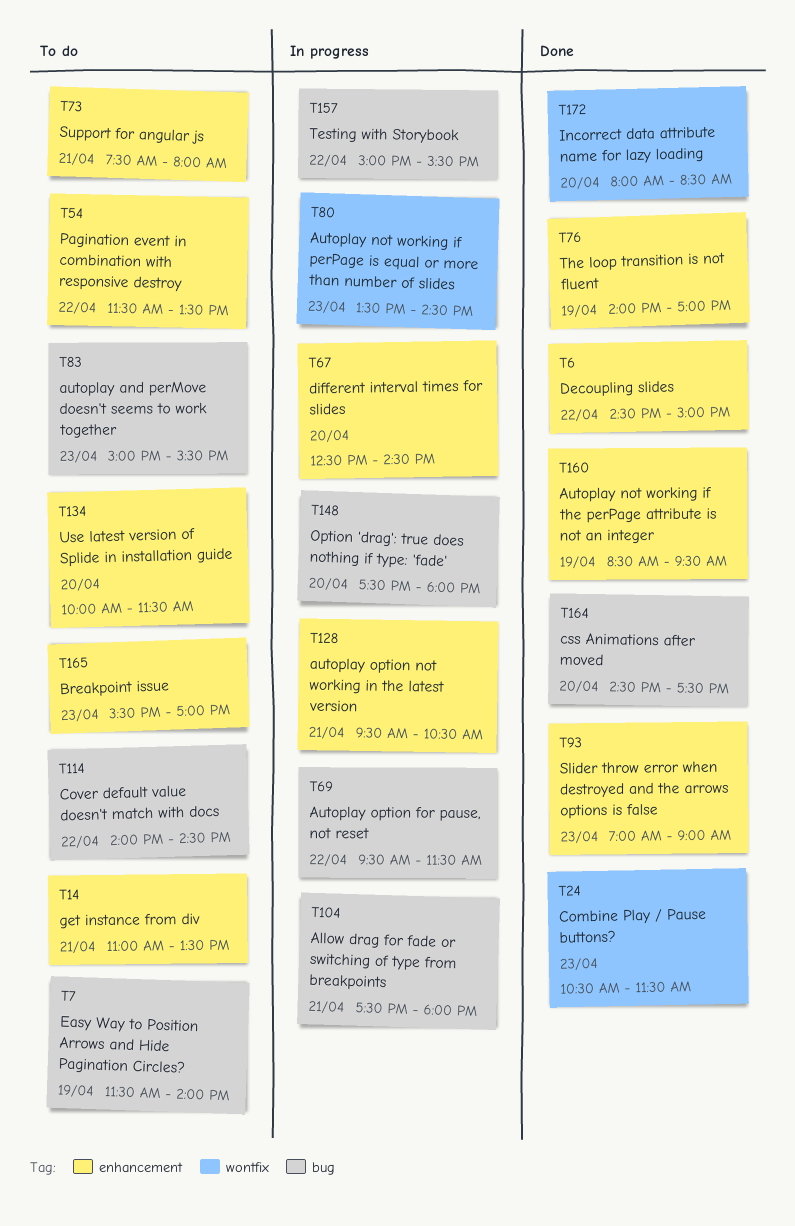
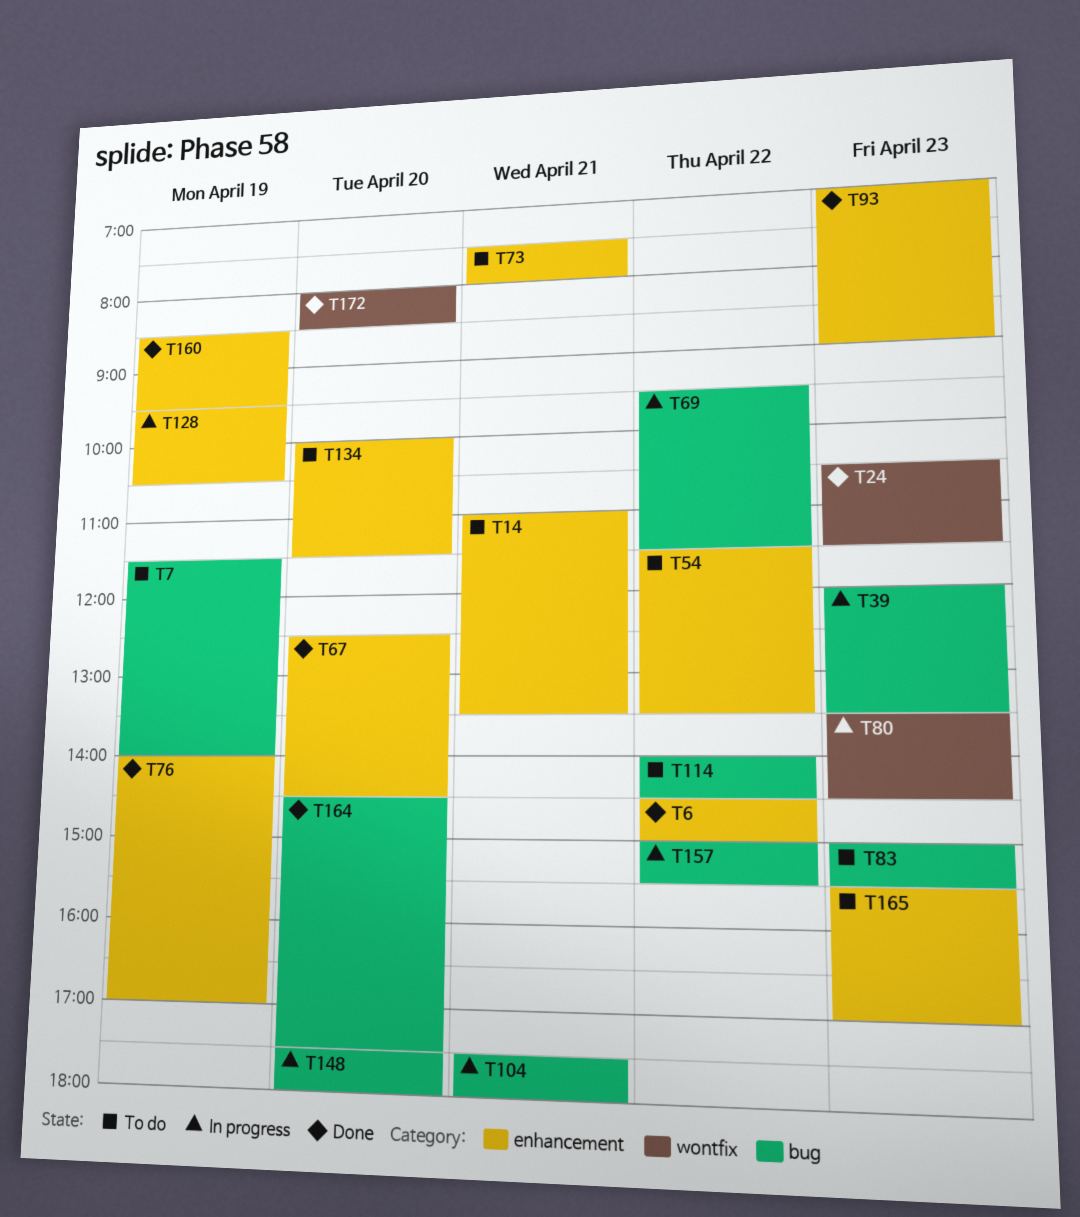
T39: none -> present
T67, status: In progress -> Done
T128, day: Apr 21 -> Apr 19

